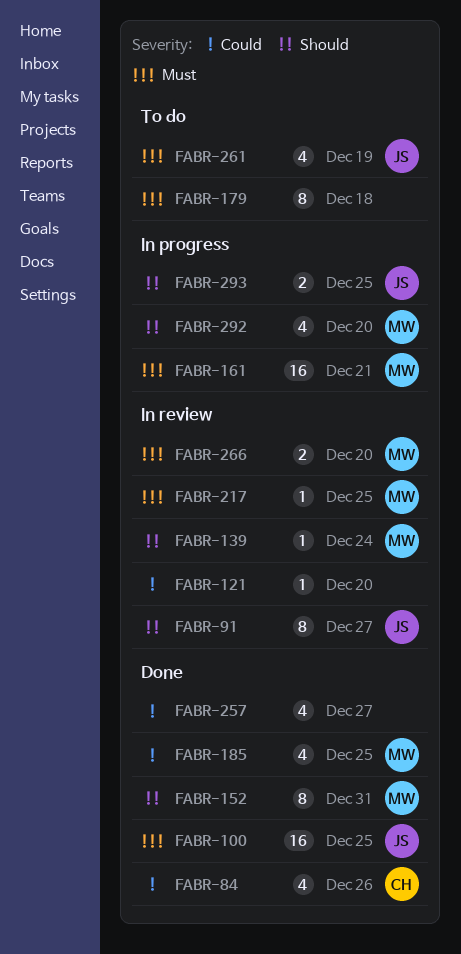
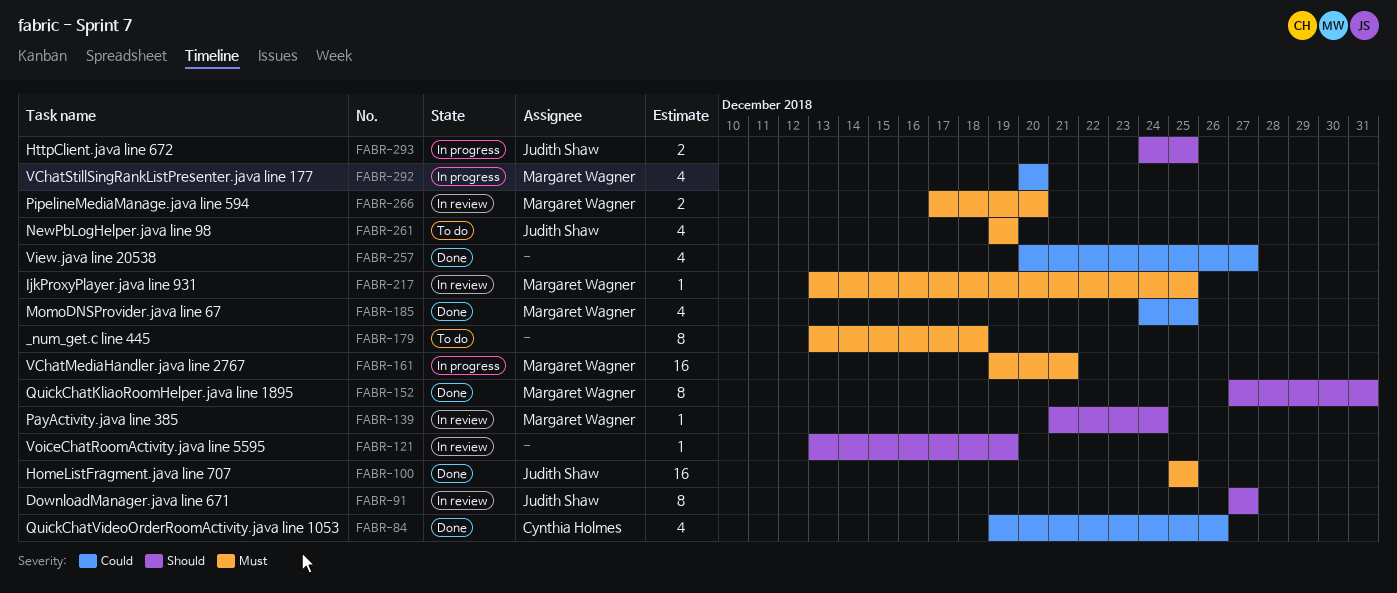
FABR-121, priority: Could -> Should
FABR-121, due: Dec 20 -> Dec 19
FABR-292, priority: Should -> Could

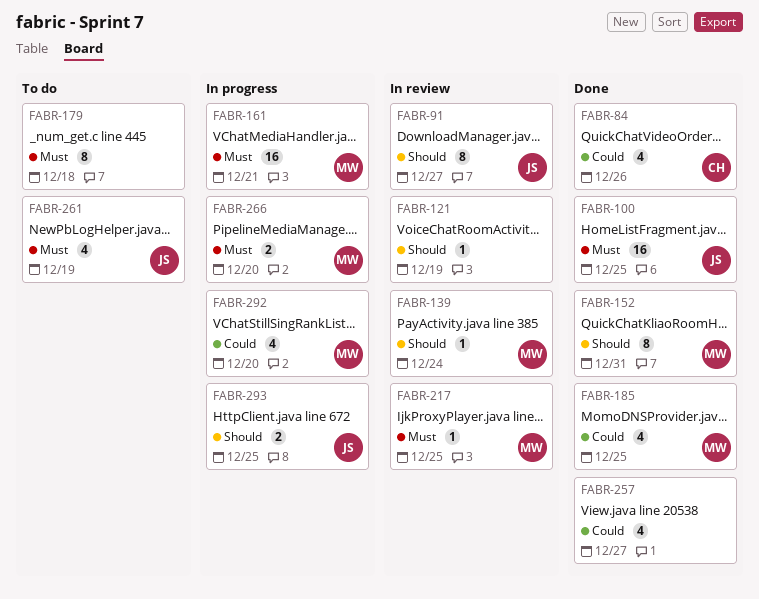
FABR-266, status: In review -> In progress

